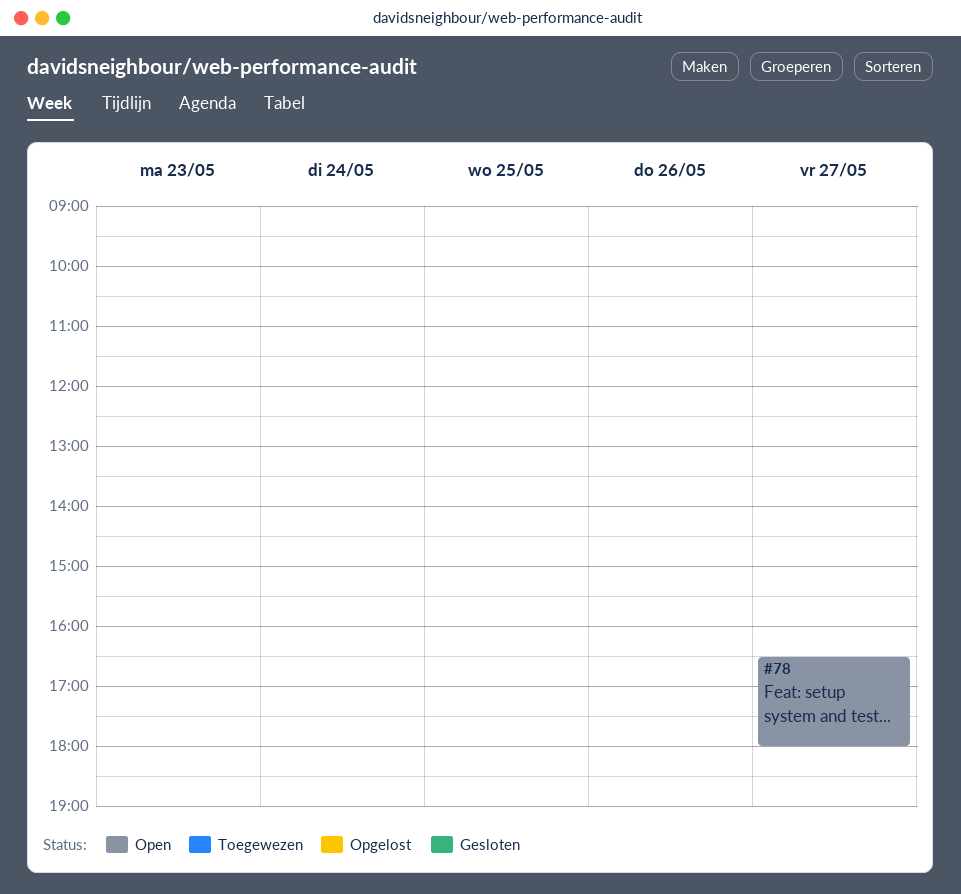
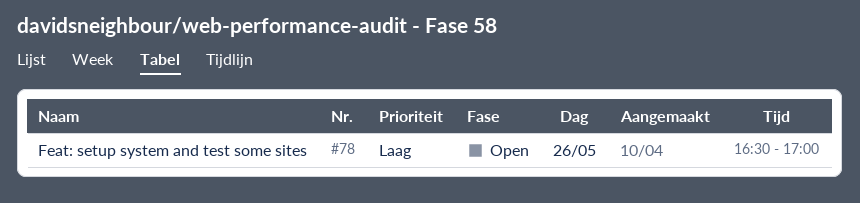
#78, day: May 27 -> May 26
#78, ends: 18:00 -> 17:00

